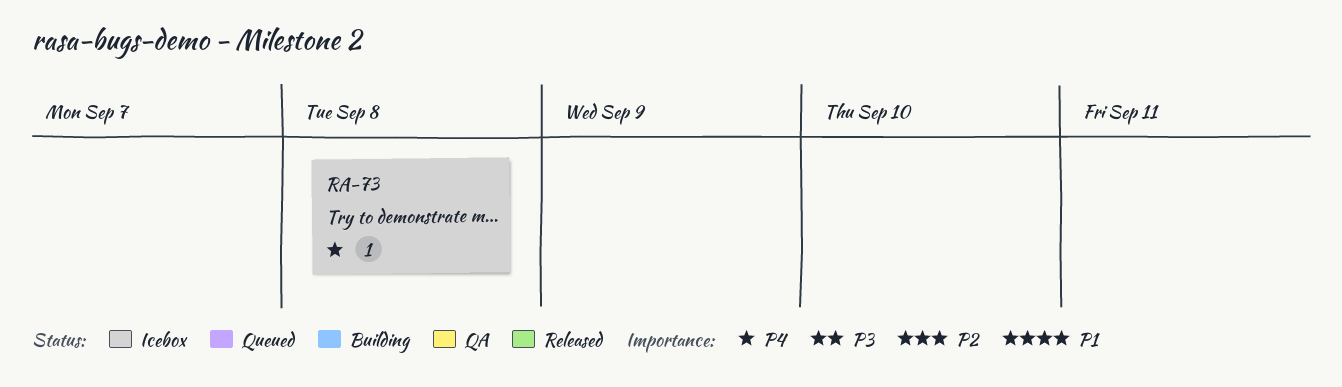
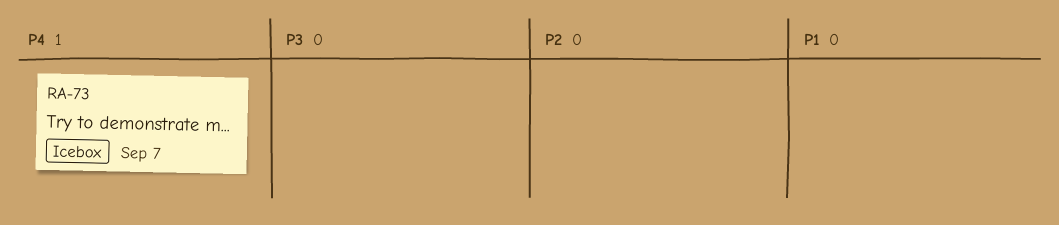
RA-73, due: Sep 8 -> Sep 7

